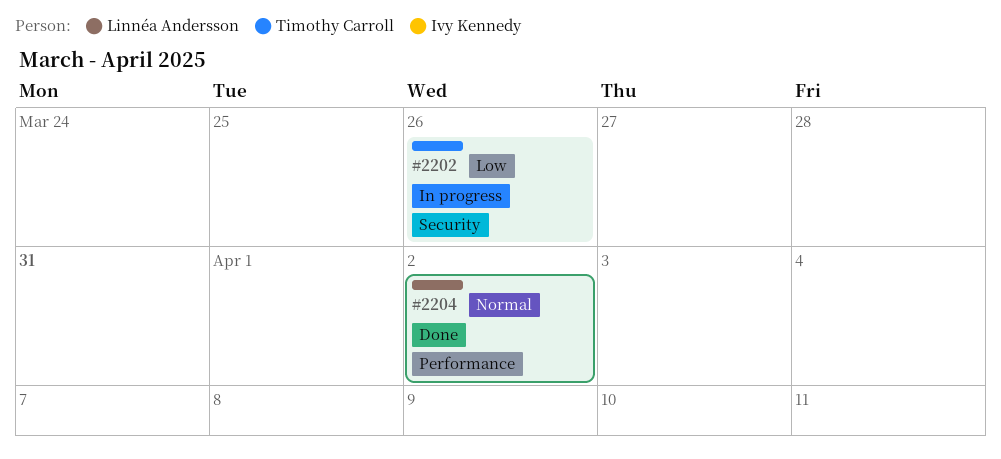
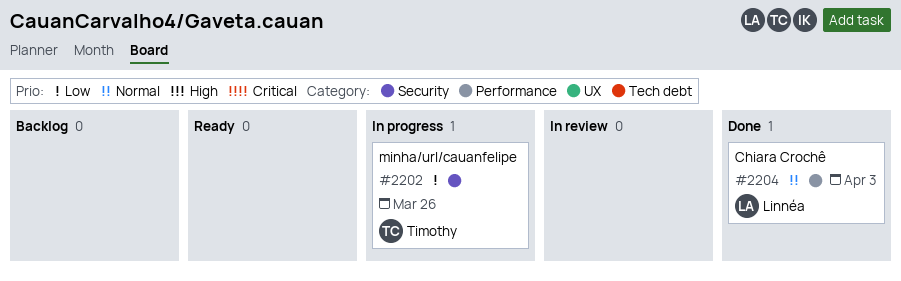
#2204, due: Apr 2 -> Apr 3

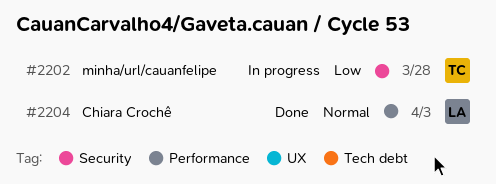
#2202, due: Mar 26 -> Mar 28

